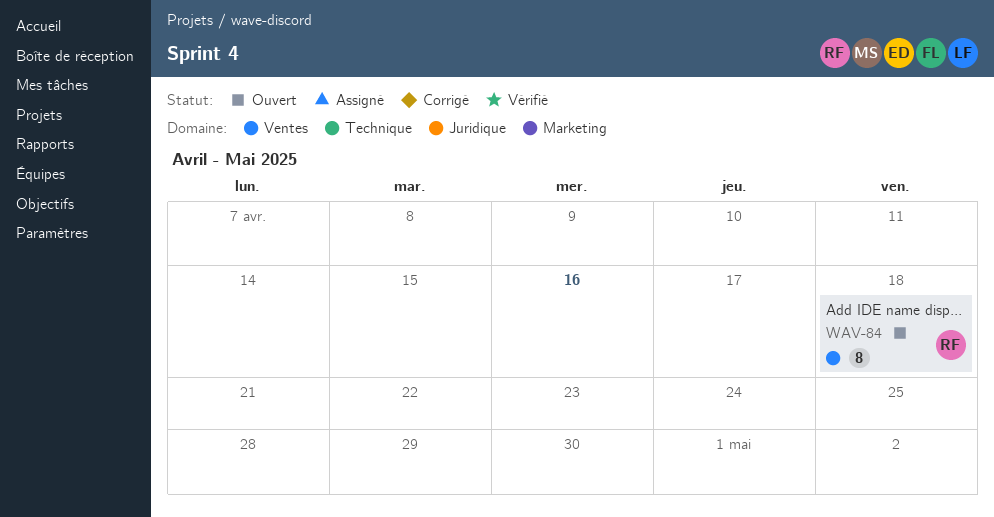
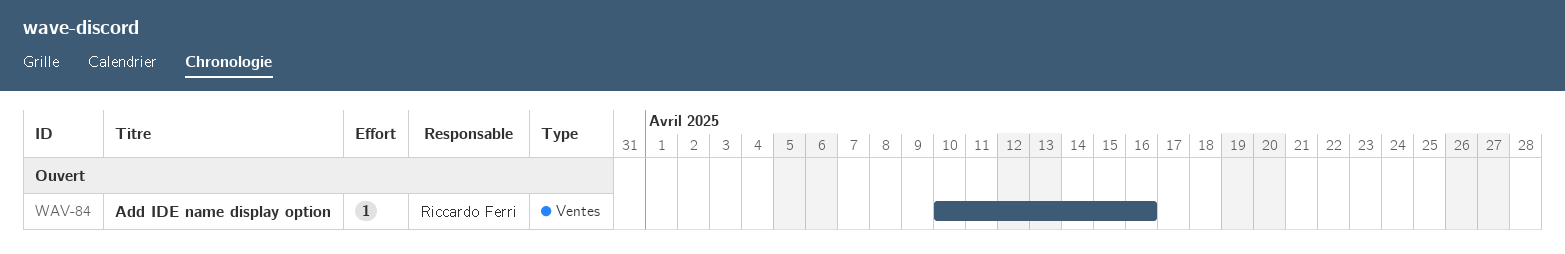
WAV-84, estimate: 8 -> 1
WAV-84, due: Apr 18 -> Apr 16

